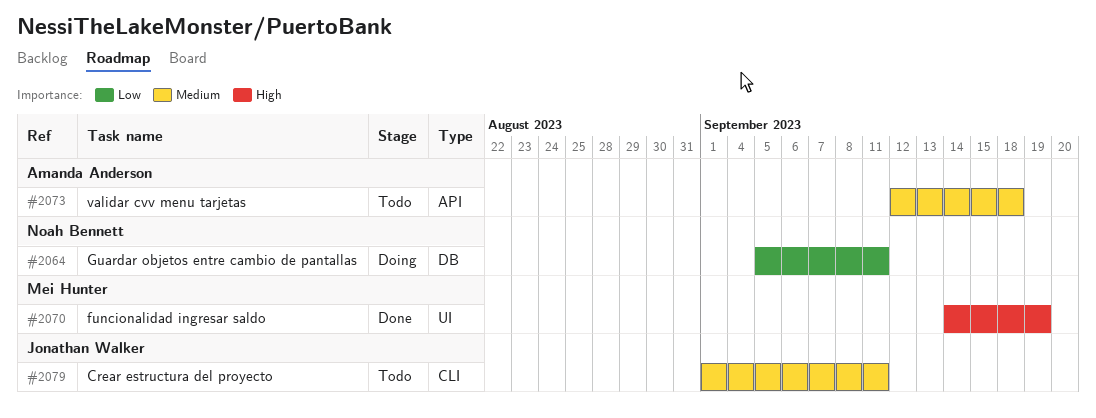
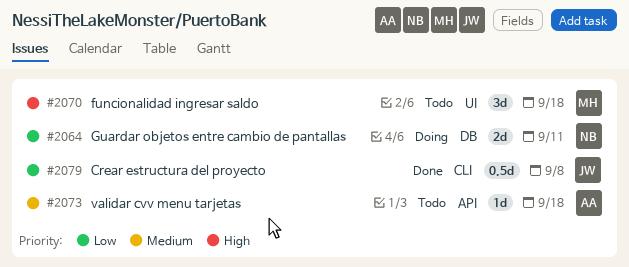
#2070, status: Done -> Todo
#2070, due: Sep 19 -> Sep 18
#2079, status: Todo -> Done
#2079, priority: Medium -> Low
#2079, due: Sep 11 -> Sep 8

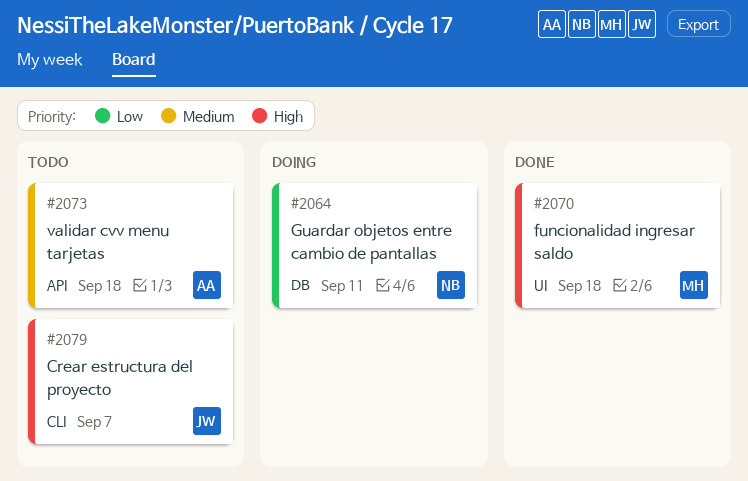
#2070, status: Todo -> Done
#2079, status: Done -> Todo
#2079, priority: Low -> High
#2079, due: Sep 8 -> Sep 7

